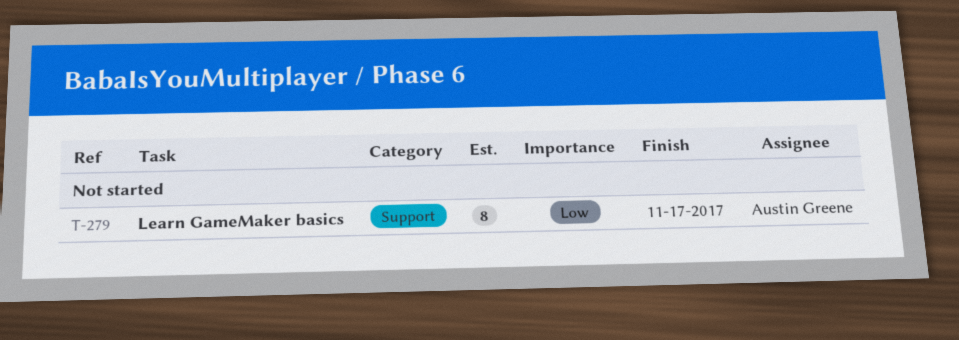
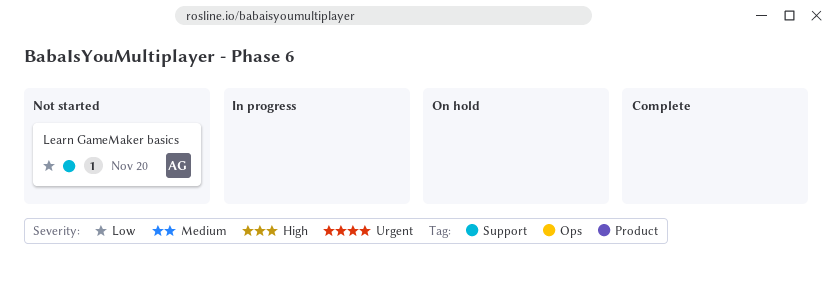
Learn GameMaker basics, estimate: 8 -> 1
Learn GameMaker basics, due: Nov 17 -> Nov 20

